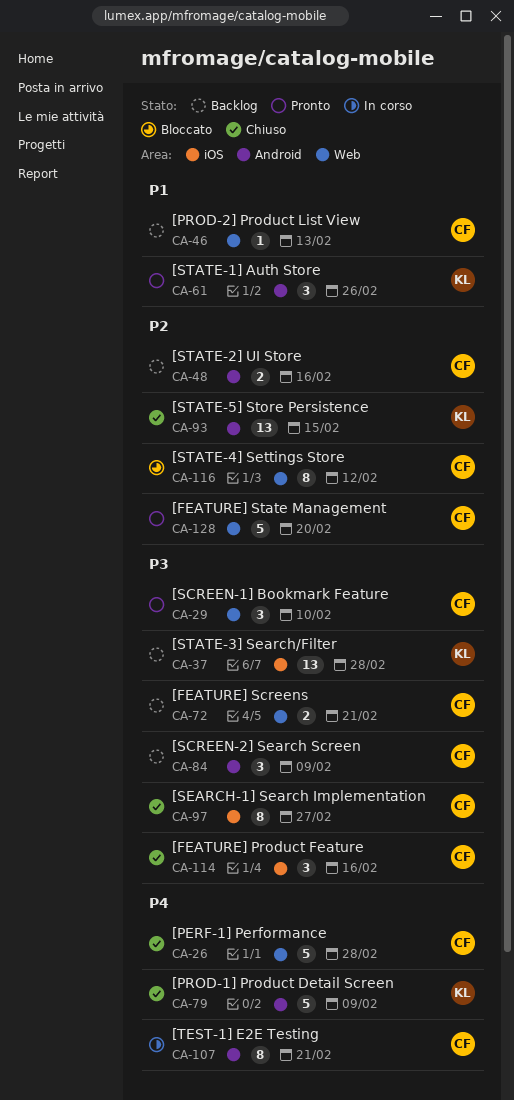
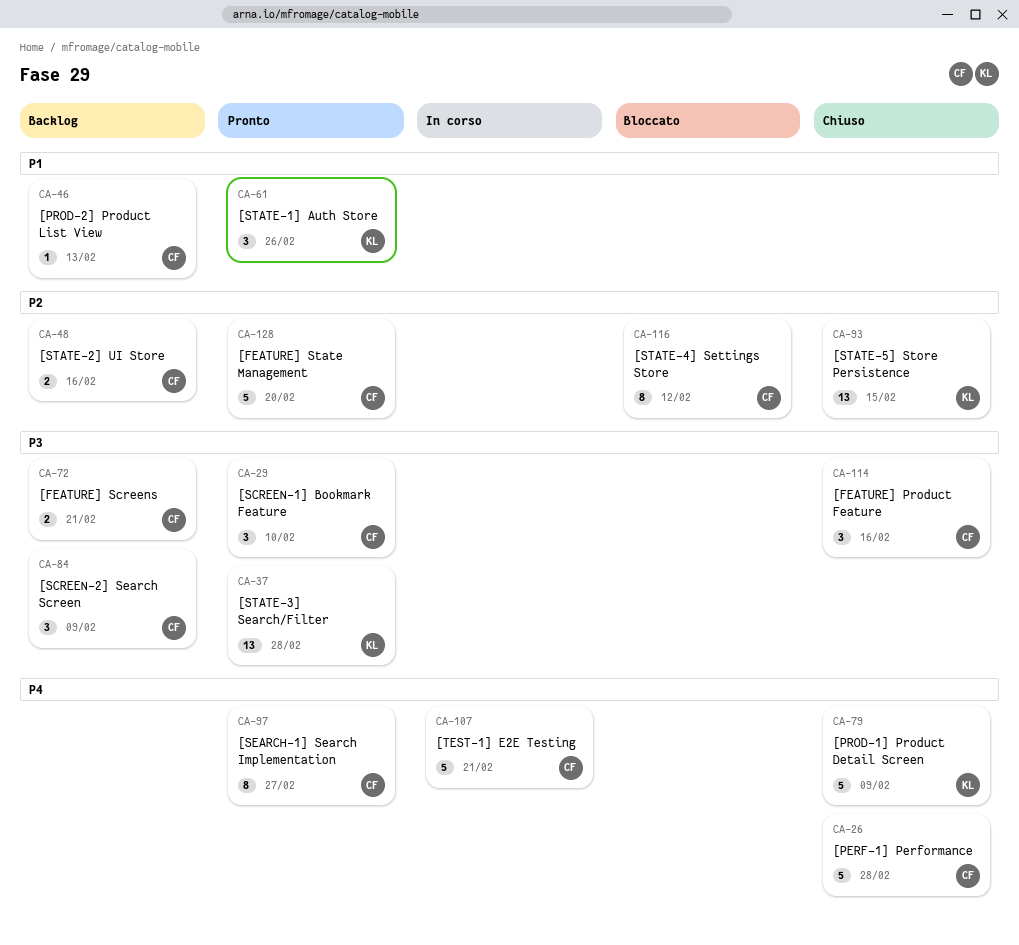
CA-37, status: Backlog -> Pronto
CA-97, status: Chiuso -> Pronto
CA-97, priority: P3 -> P4
CA-107, estimate: 8 -> 5

